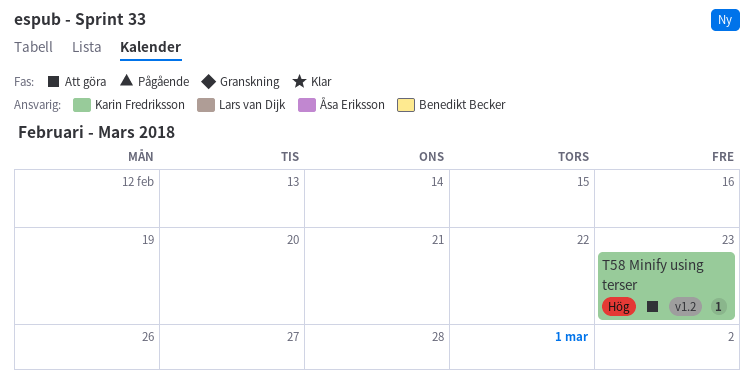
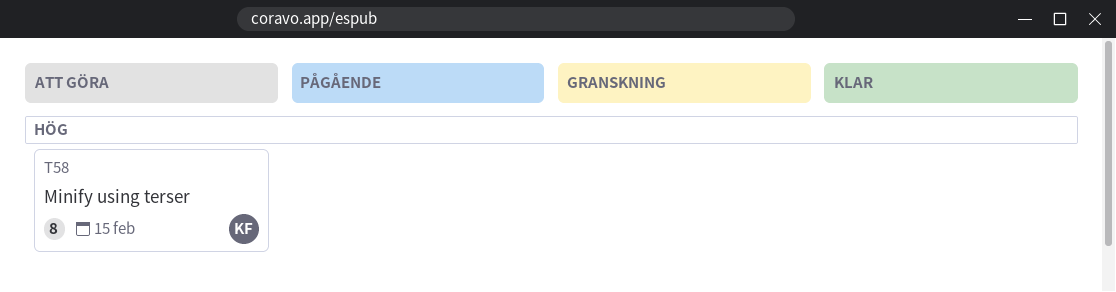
T58, estimate: 1 -> 8
T58, due: Feb 23 -> Feb 15

